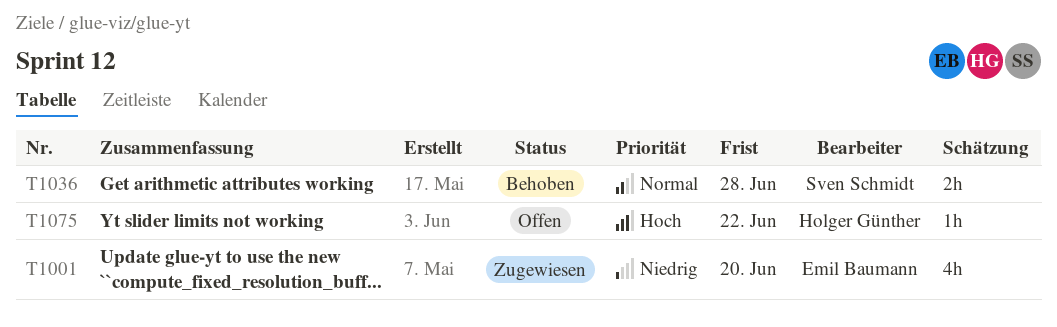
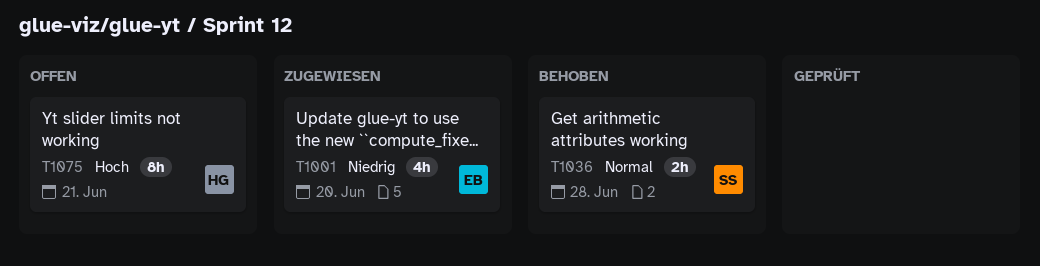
T1075, estimate: 1h -> 8h
T1075, due: Jun 22 -> Jun 21

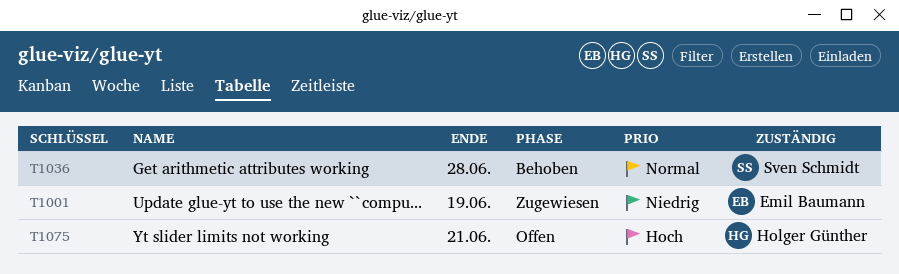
T1001, due: Jun 20 -> Jun 19

